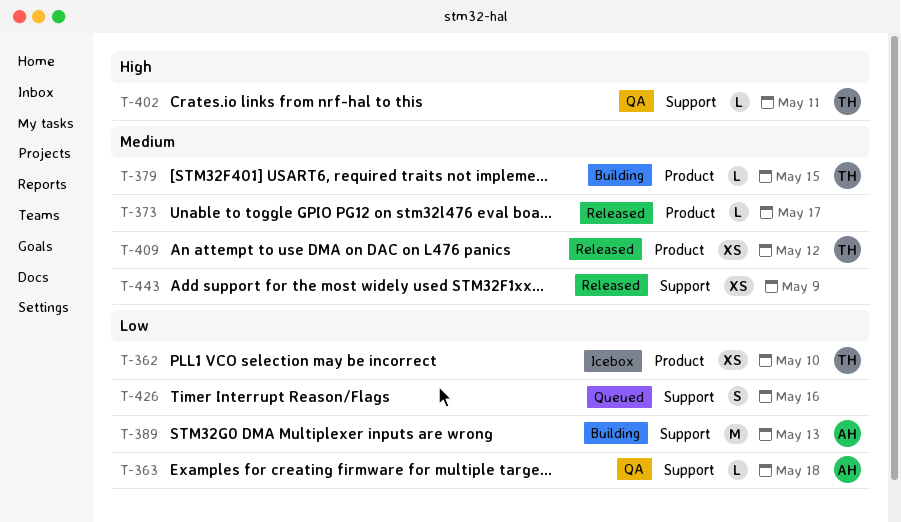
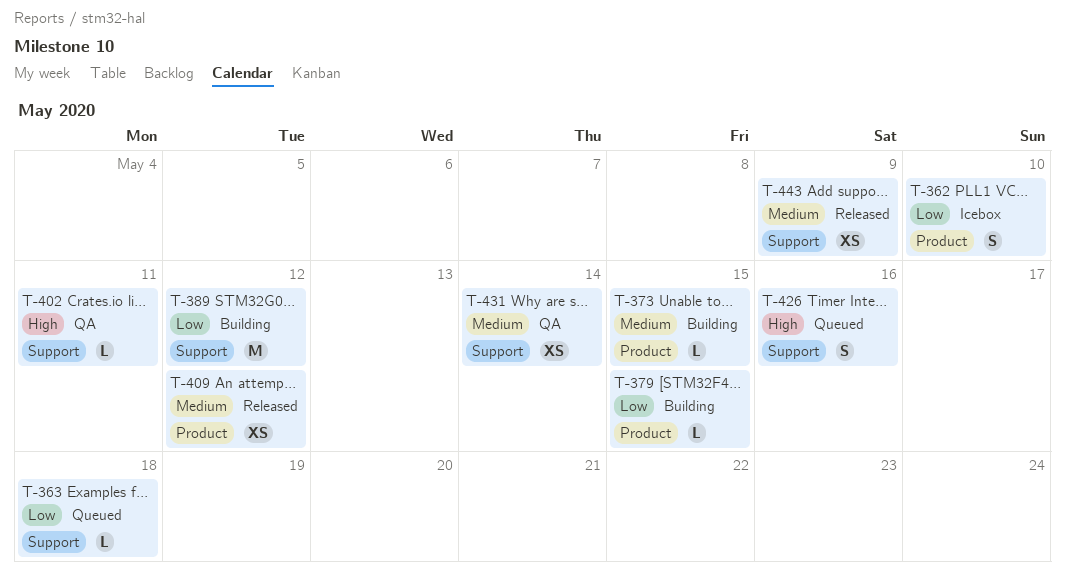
T-362, estimate: XS -> S
T-363, status: QA -> Queued
T-373, status: Released -> Building
T-373, due: May 17 -> May 15
T-379, priority: Medium -> Low
T-389, due: May 13 -> May 12
T-426, priority: Low -> High
T-431: none -> present

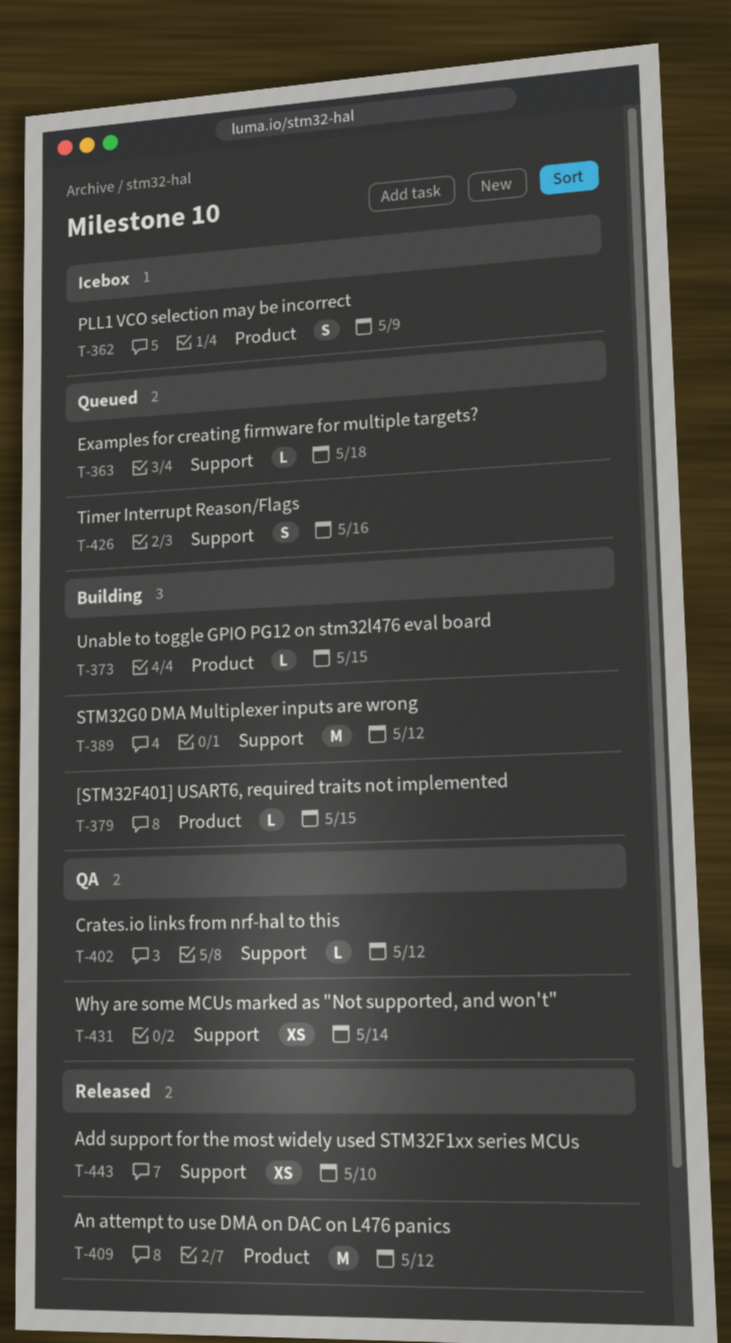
T-362, due: May 10 -> May 9
T-402, due: May 11 -> May 12
T-409, estimate: XS -> M
T-443, due: May 9 -> May 10

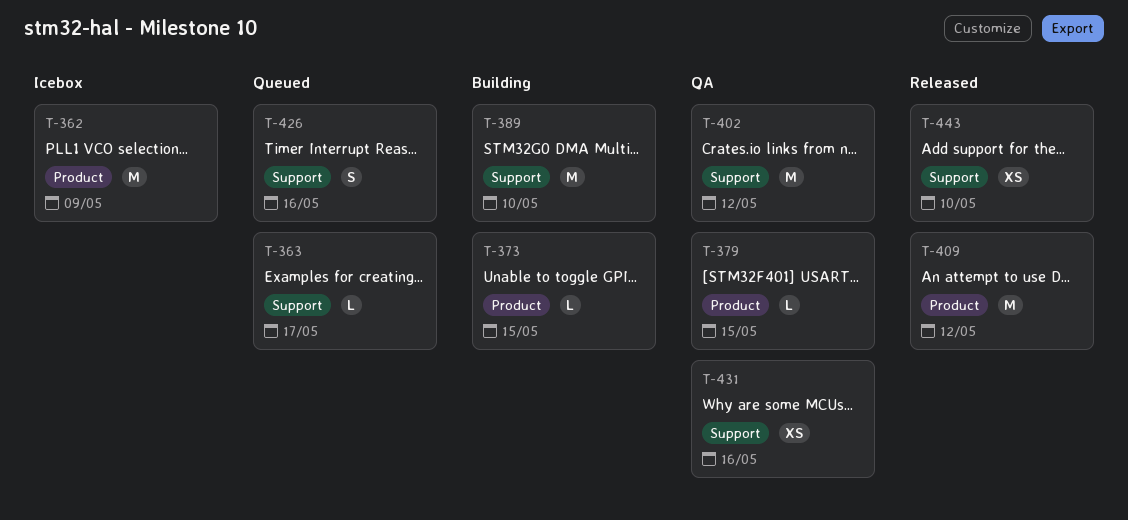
T-362, estimate: S -> M
T-363, due: May 18 -> May 17
T-379, status: Building -> QA
T-389, due: May 12 -> May 10
T-402, estimate: L -> M
T-431, due: May 14 -> May 16

